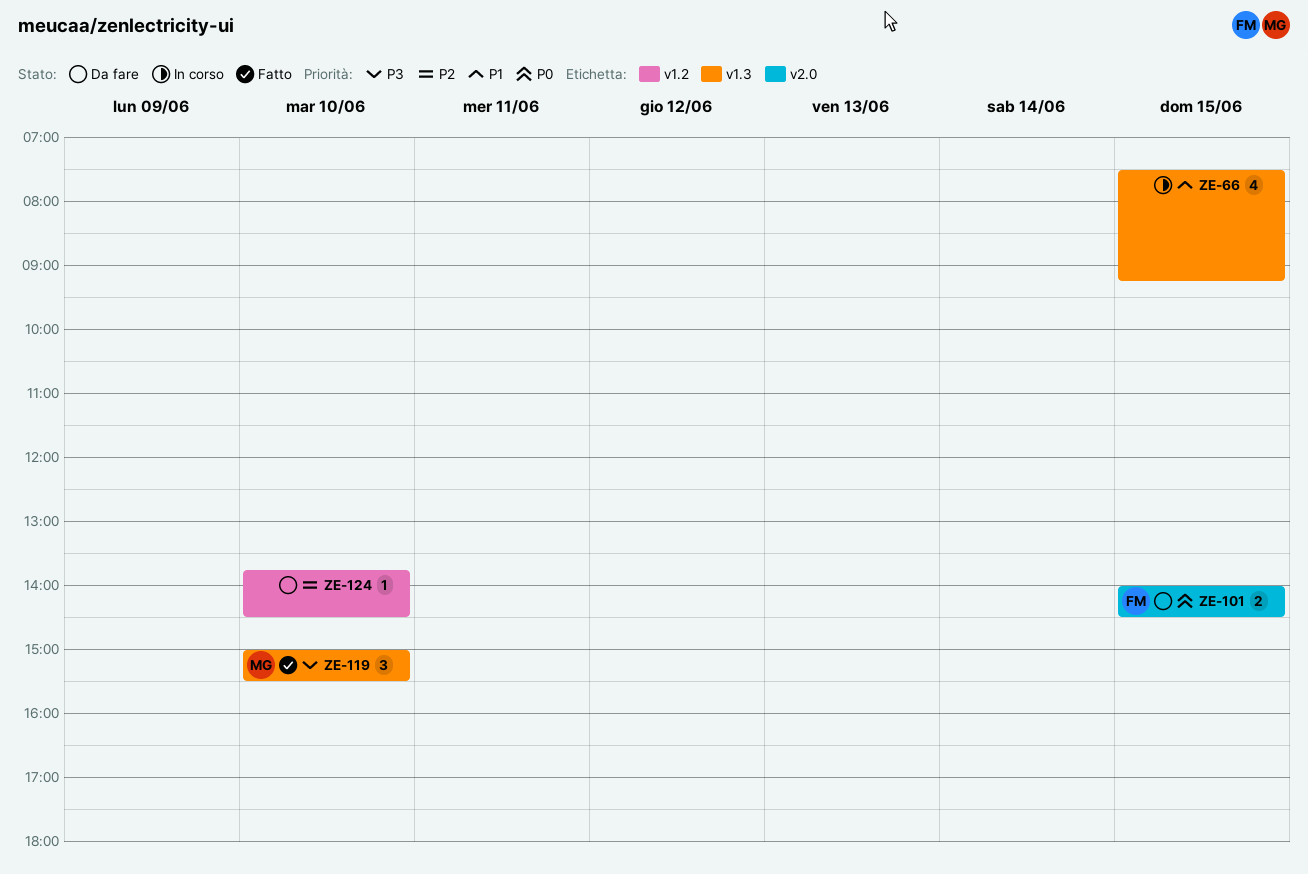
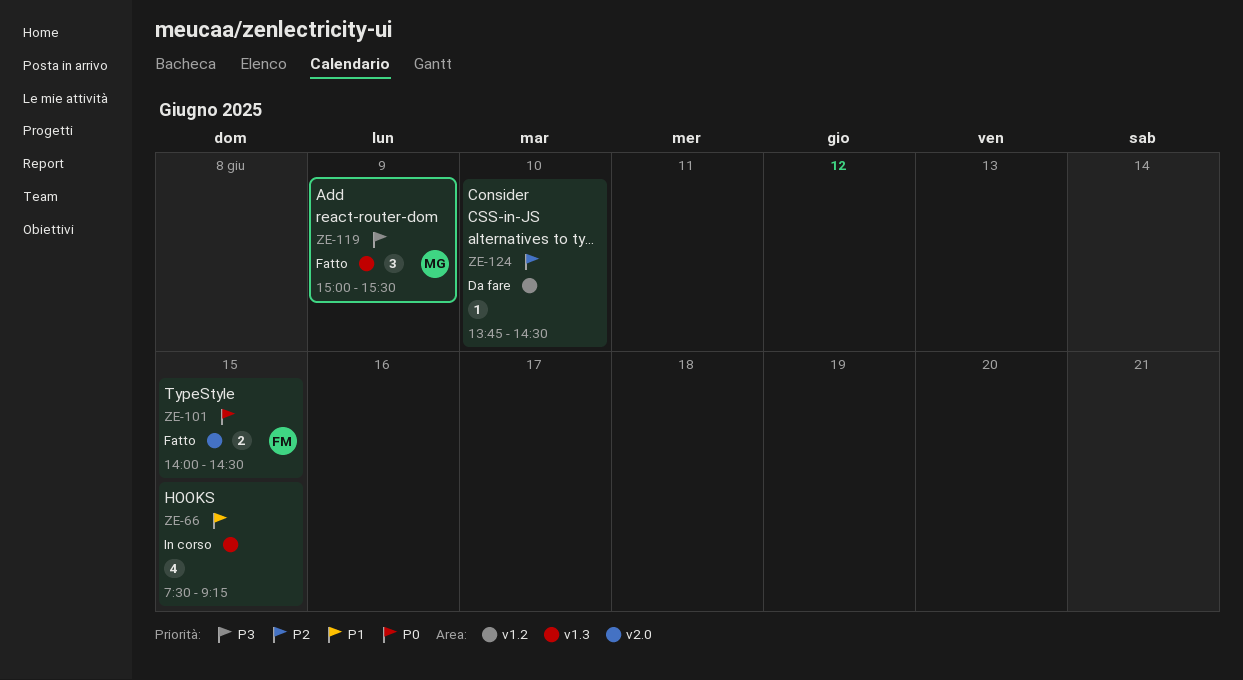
ZE-101, status: Da fare -> Fatto
ZE-119, day: Jun 10 -> Jun 9

